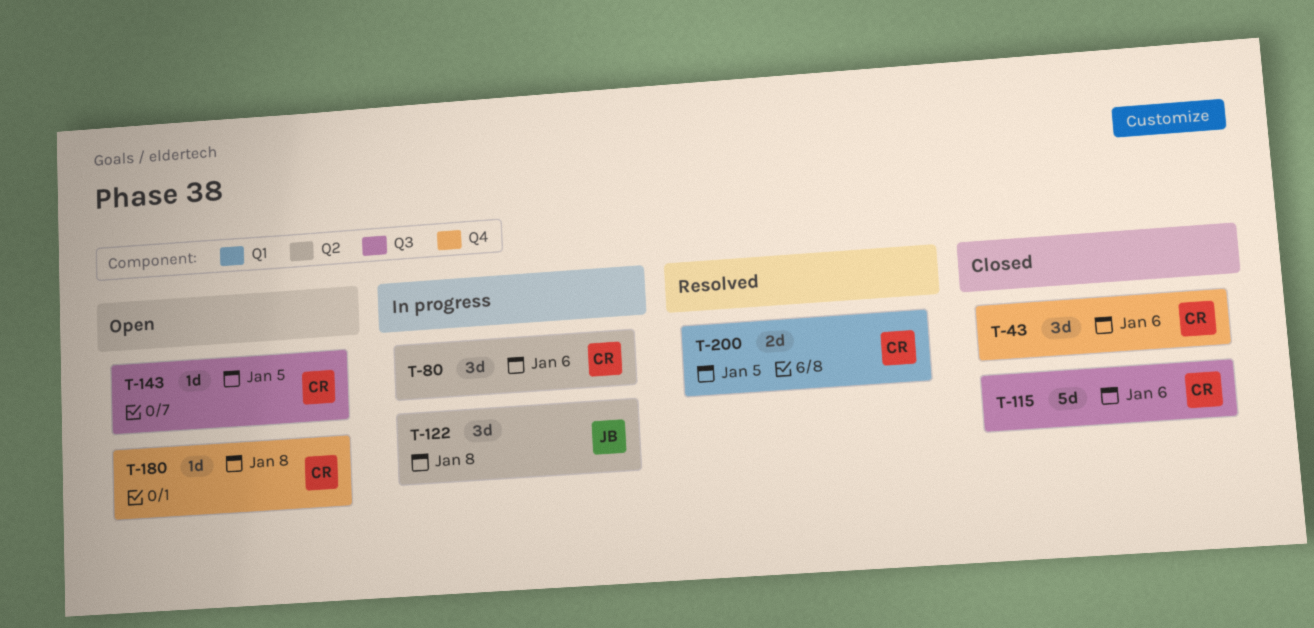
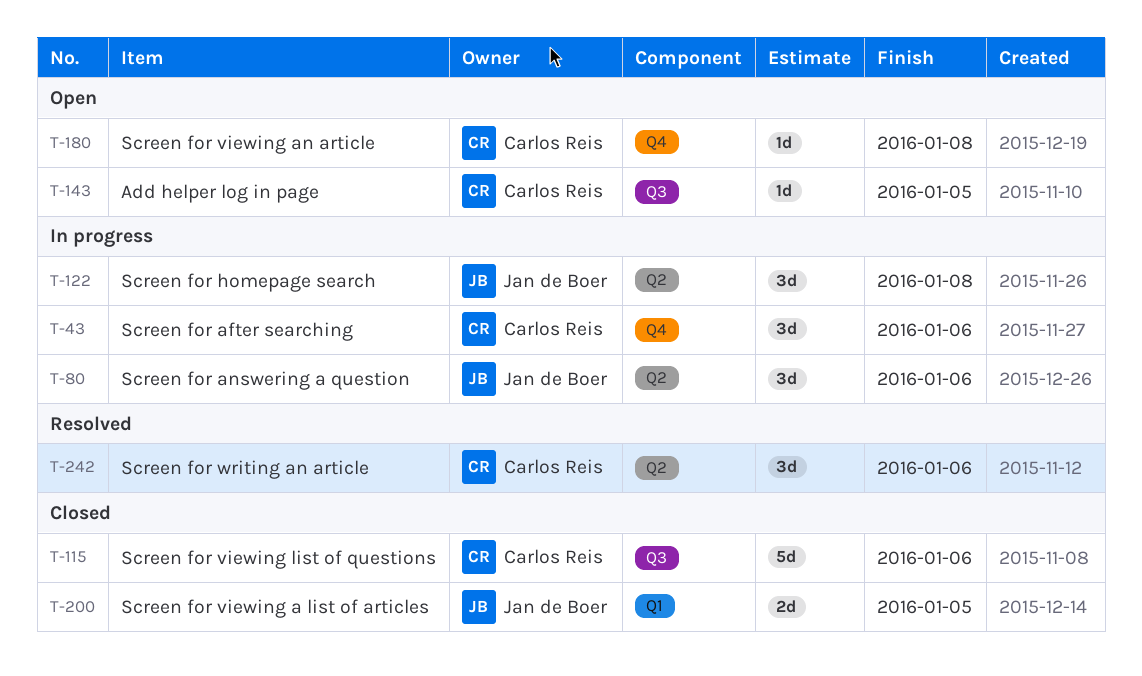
T-43, status: Closed -> In progress
T-80, owner: Carlos Reis -> Jan de Boer
T-200, status: Resolved -> Closed
T-200, owner: Carlos Reis -> Jan de Boer
T-242: none -> present

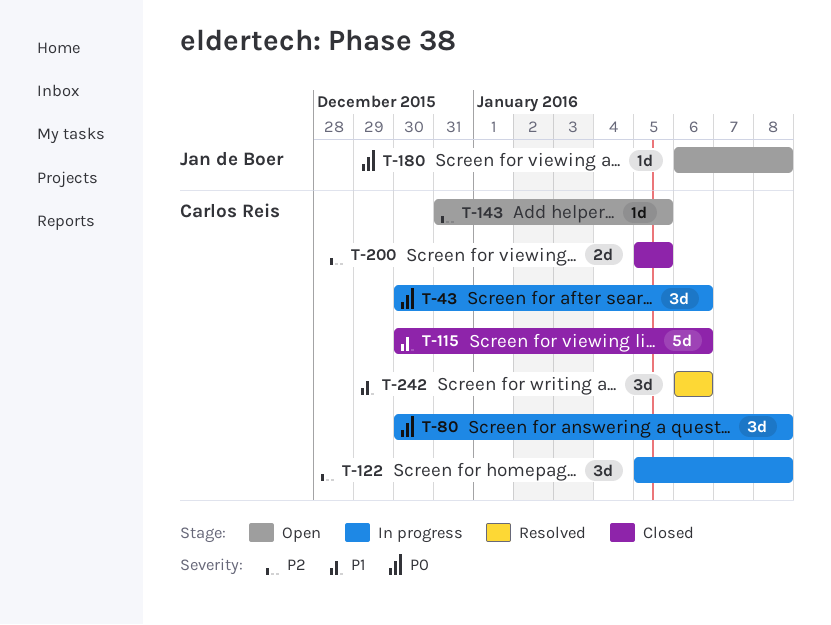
T-80, owner: Jan de Boer -> Carlos Reis
T-80, due: Jan 6 -> Jan 8
T-122, owner: Jan de Boer -> Carlos Reis
T-180, owner: Carlos Reis -> Jan de Boer
T-200, owner: Jan de Boer -> Carlos Reis

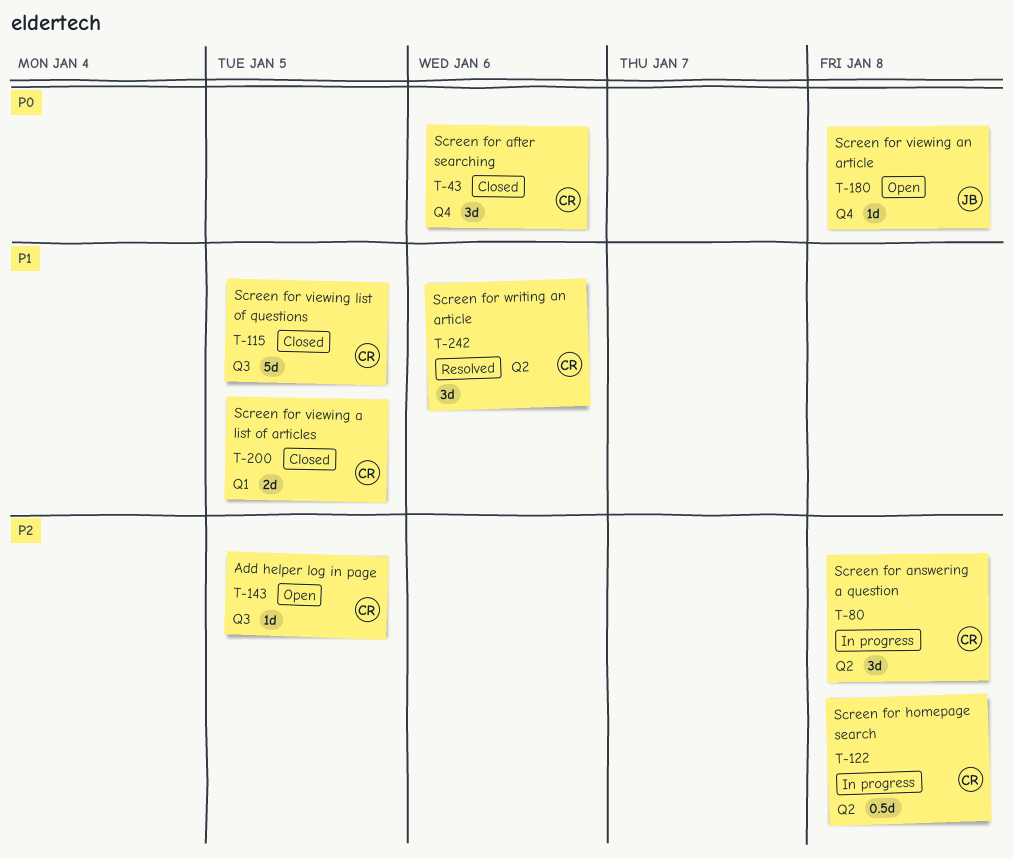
T-43, status: In progress -> Closed
T-80, priority: P0 -> P2
T-115, due: Jan 6 -> Jan 5
T-122, estimate: 3d -> 0.5d
T-200, priority: P2 -> P1

